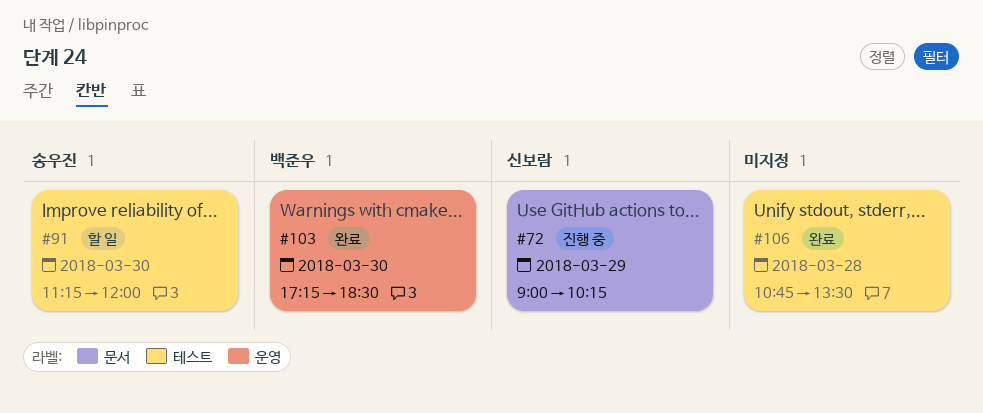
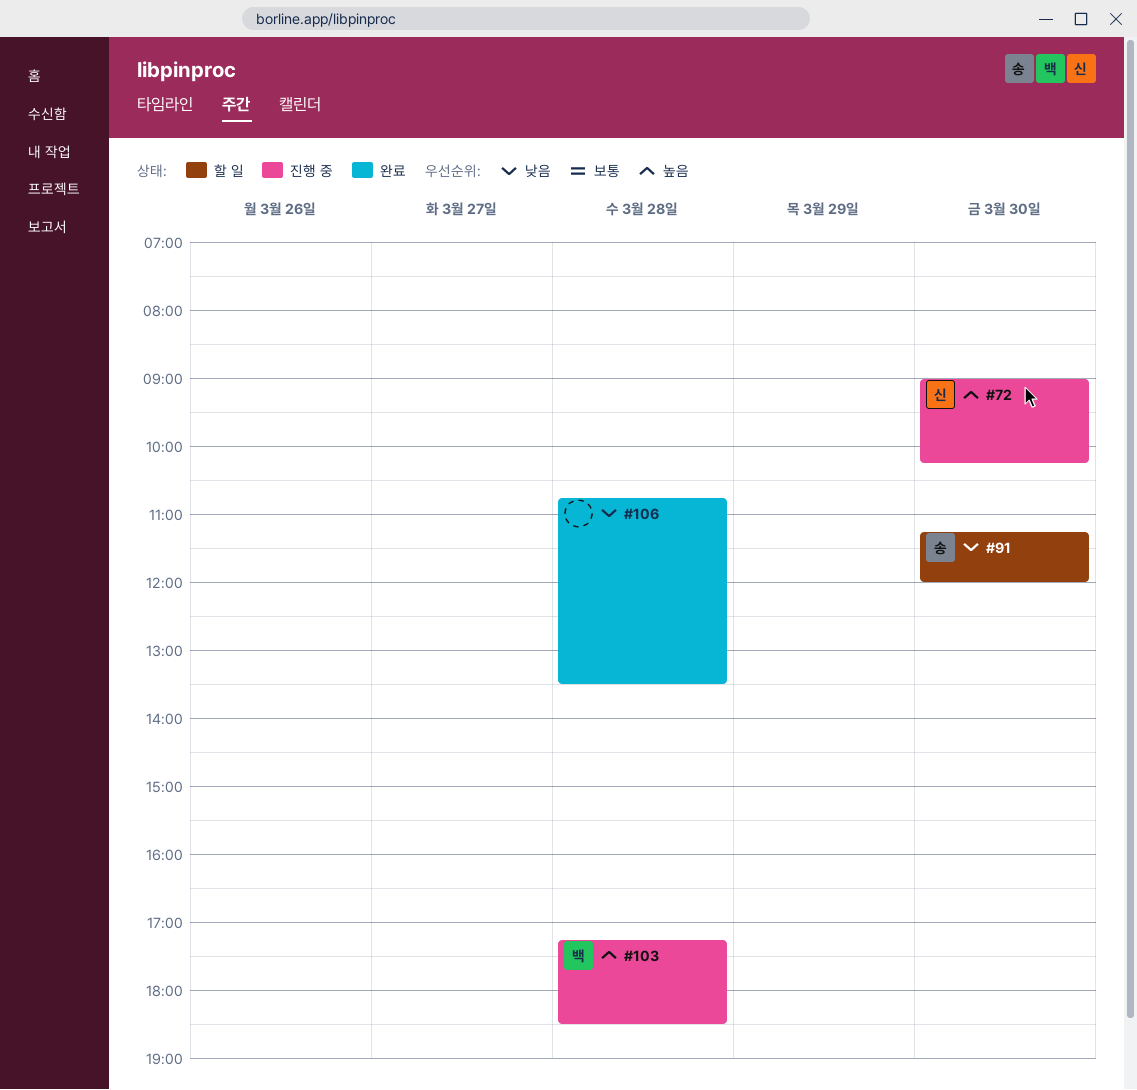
#72, day: Mar 29 -> Mar 30
#103, status: 완료 -> 진행 중
#103, day: Mar 30 -> Mar 28

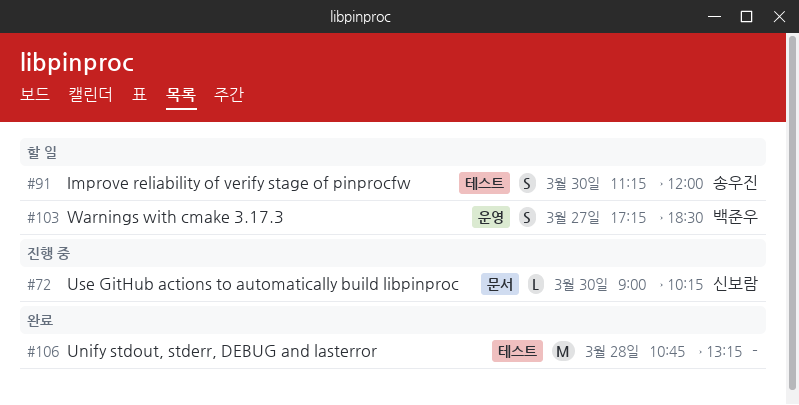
#103, status: 진행 중 -> 할 일
#103, day: Mar 28 -> Mar 27
#106, ends: 13:30 -> 13:15

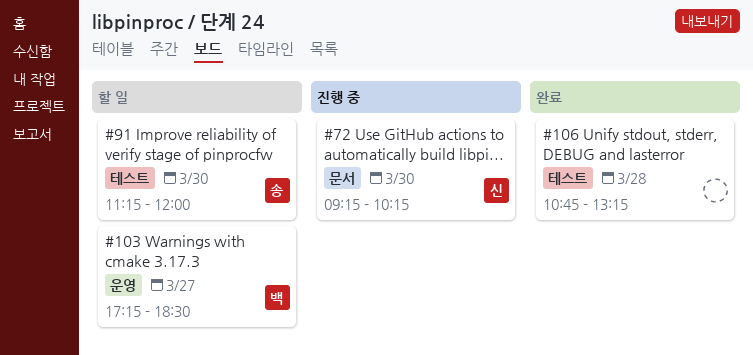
#72, begins: 09:00 -> 09:15

